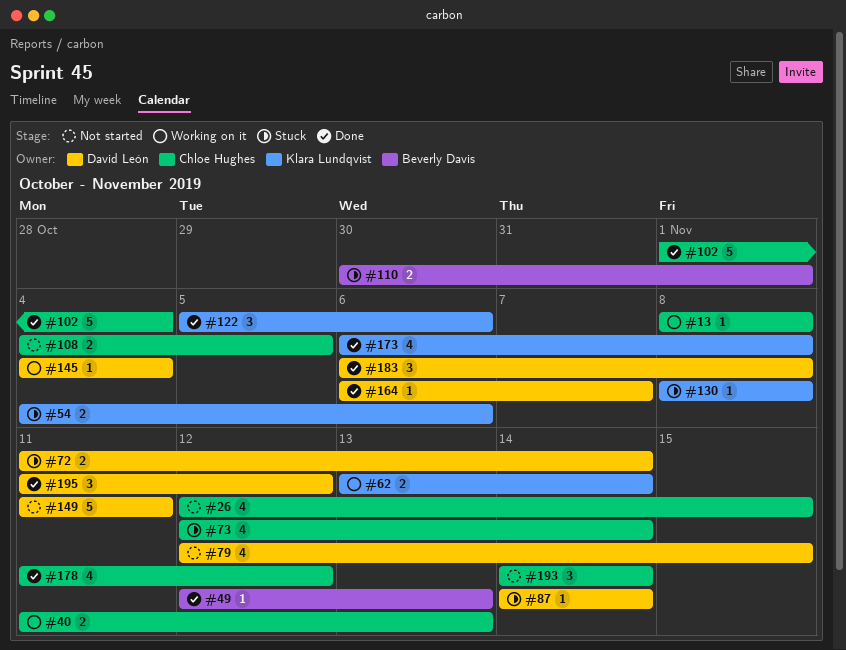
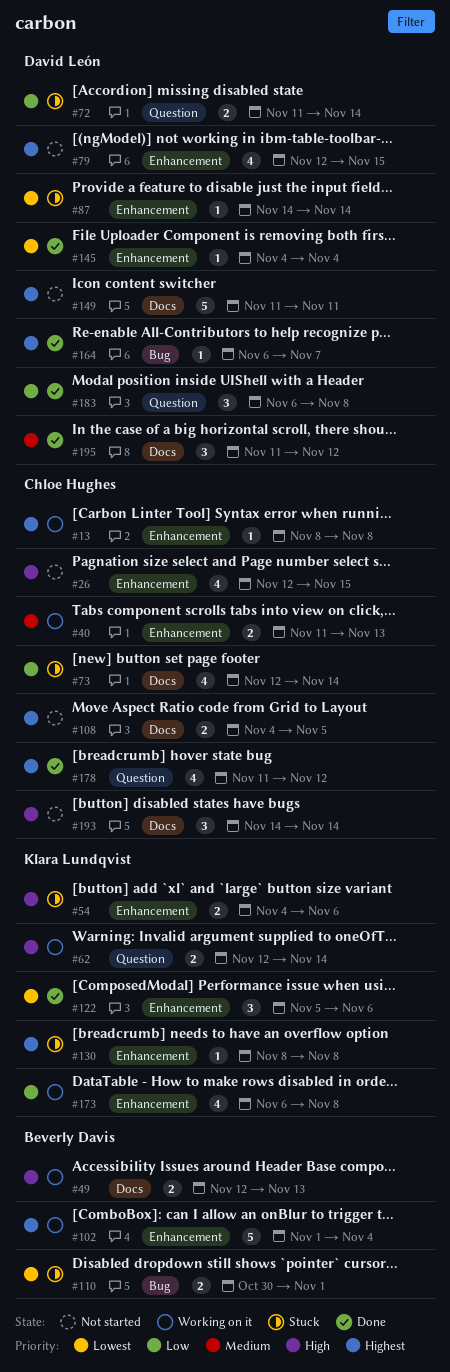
#49, status: Done -> Working on it
#49, estimate: 1 -> 2
#62, start: Nov 13 -> Nov 12
#102, status: Done -> Working on it
#102, owner: Chloe Hughes -> Beverly Davis
#145, status: Working on it -> Done
#173, status: Done -> Working on it

